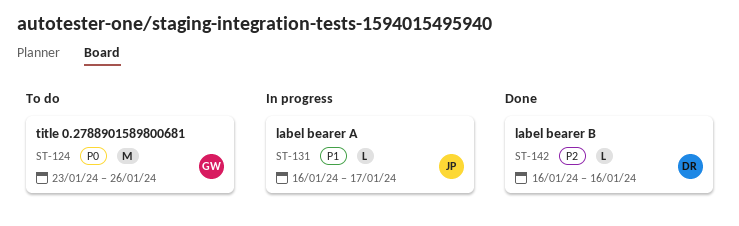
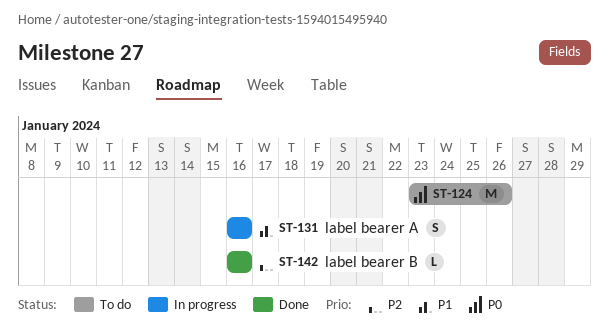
ST-131, estimate: L -> S
ST-131, due: Jan 17 -> Jan 16

